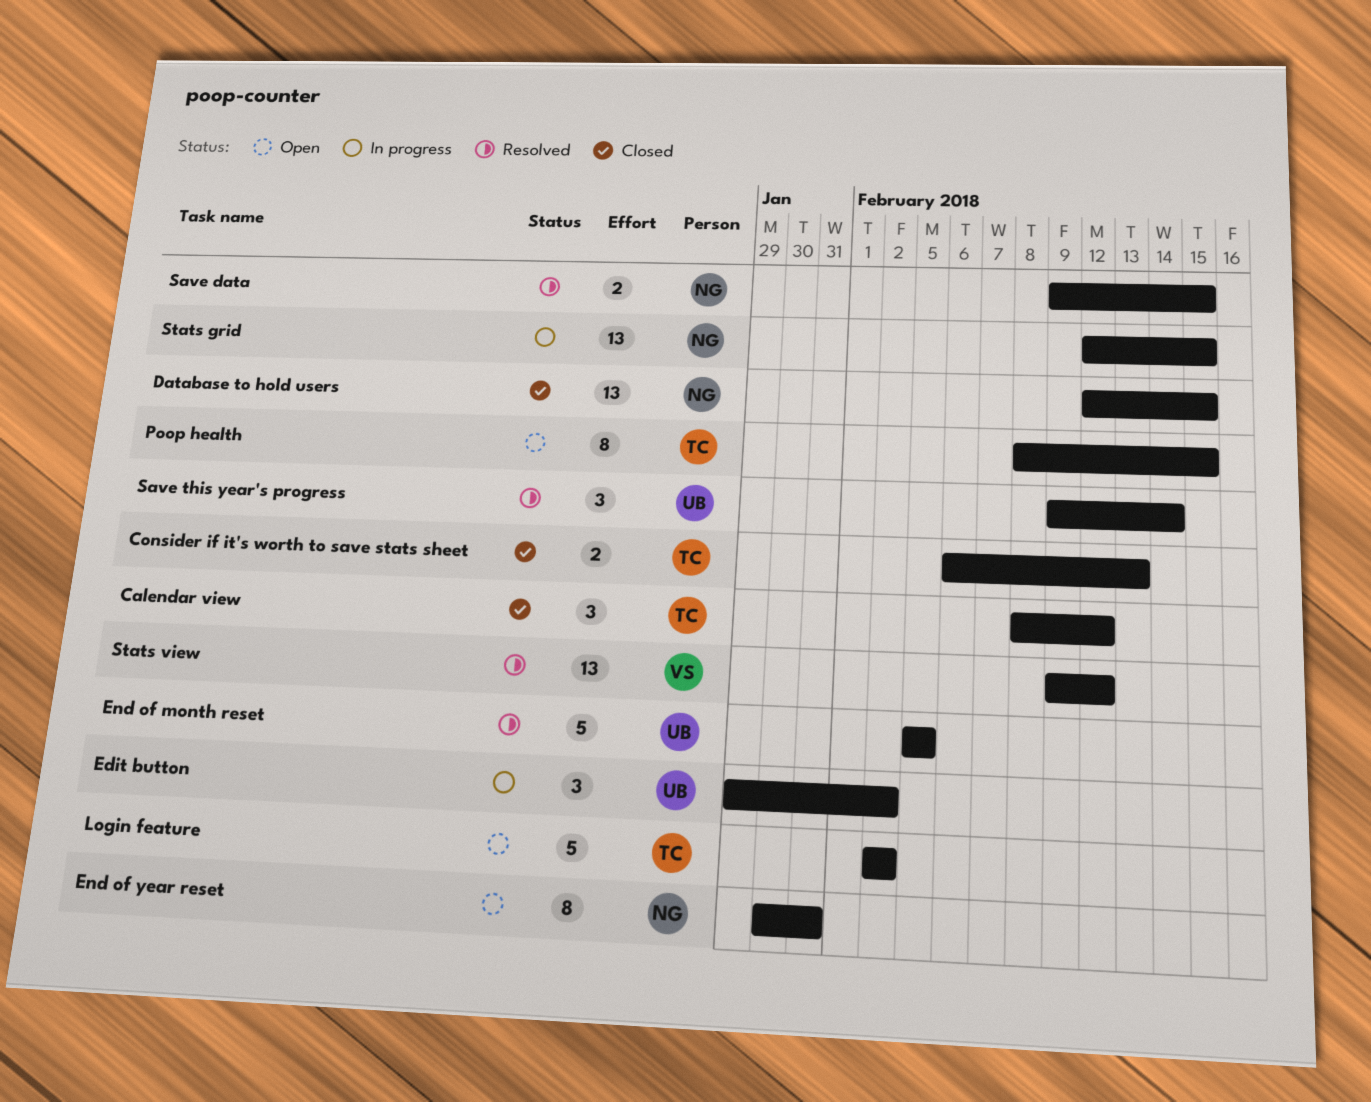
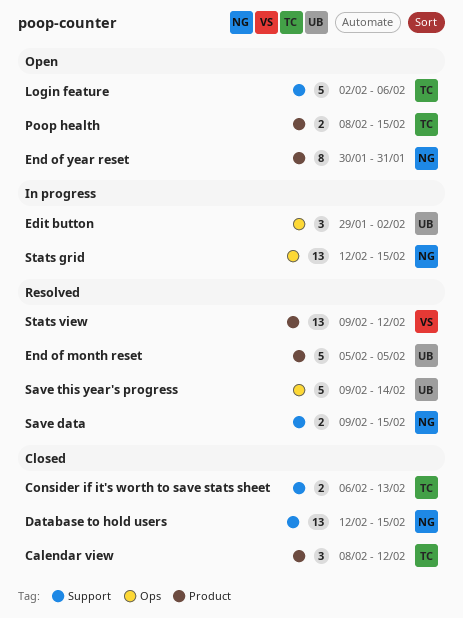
Login feature, due: Feb 2 -> Feb 6
Poop health, estimate: 8 -> 2
Save this year's progress, estimate: 3 -> 5

